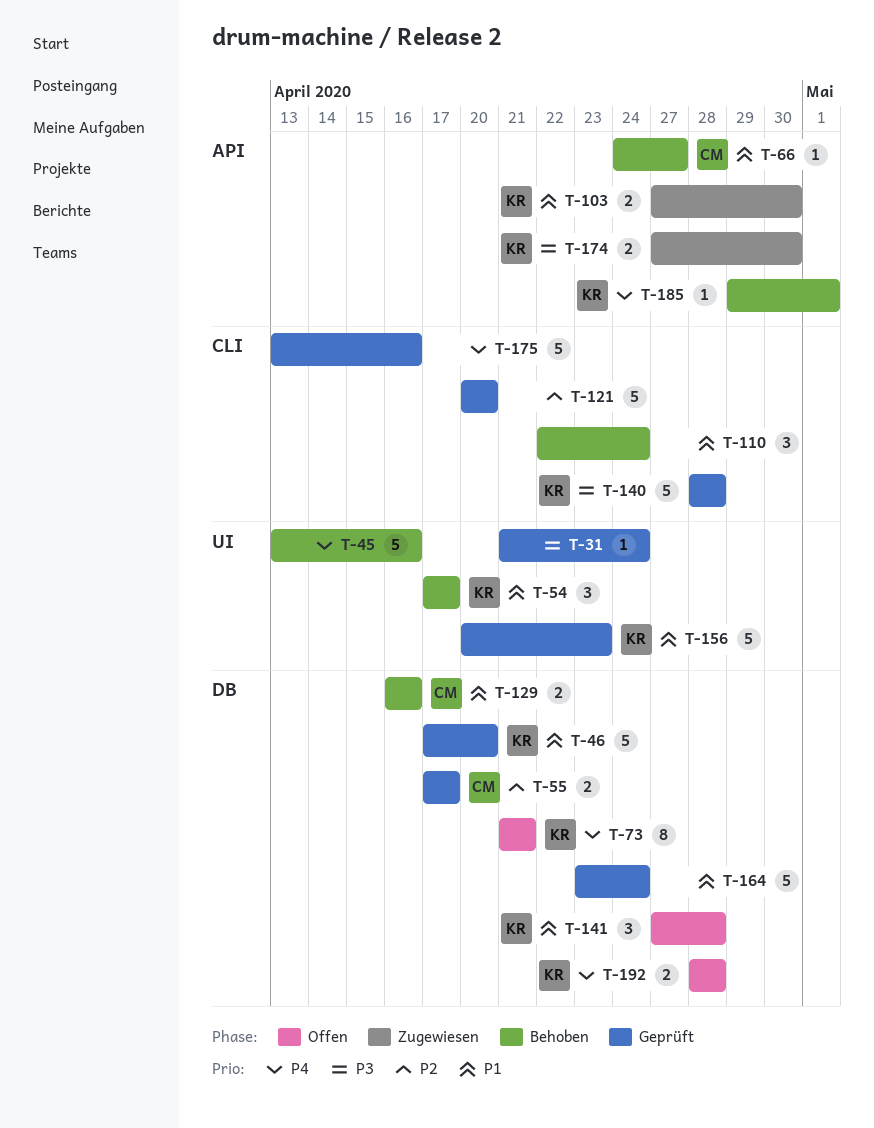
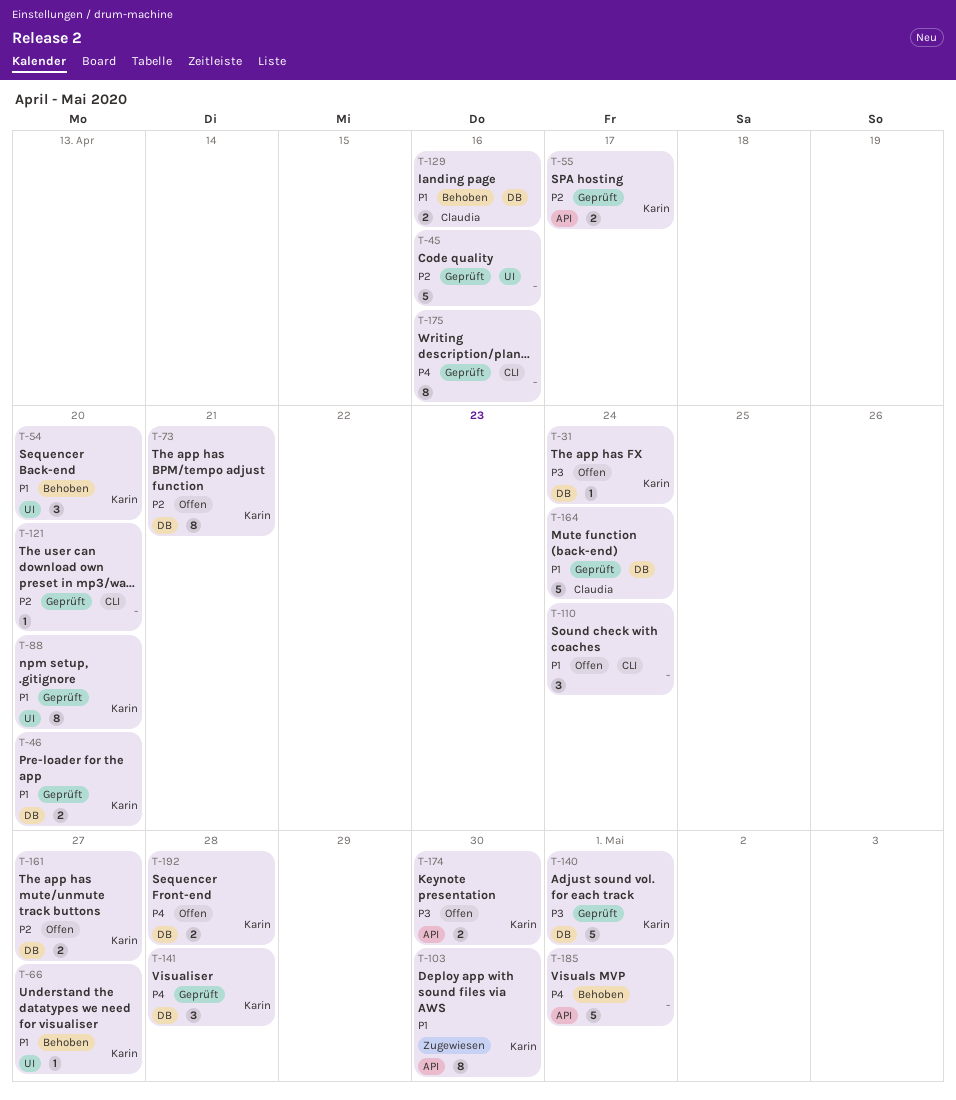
T-31, status: Geprüft -> Offen
T-31, owner: none -> Karin
T-31, label: UI -> DB
T-45, status: Behoben -> Geprüft
T-45, priority: P4 -> P2
T-46, estimate: 5 -> 2
T-54, due: Apr 17 -> Apr 20
T-55, owner: Claudia -> Karin
T-55, label: DB -> API
T-66, owner: Claudia -> Karin
T-66, label: API -> UI
T-73, priority: P4 -> P2
T-88: none -> present
T-103, estimate: 2 -> 8
T-110, status: Behoben -> Offen
T-121, estimate: 5 -> 1
T-140, label: CLI -> DB
T-140, due: Apr 28 -> May 1
T-141, status: Offen -> Geprüft
T-141, priority: P1 -> P4
T-156: present -> none
T-161: none -> present
T-164, owner: none -> Claudia
T-174, status: Zugewiesen -> Offen
T-175, estimate: 5 -> 8
T-185, owner: Karin -> none
T-185, estimate: 1 -> 5

